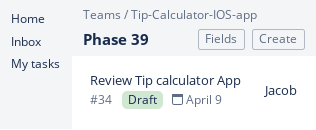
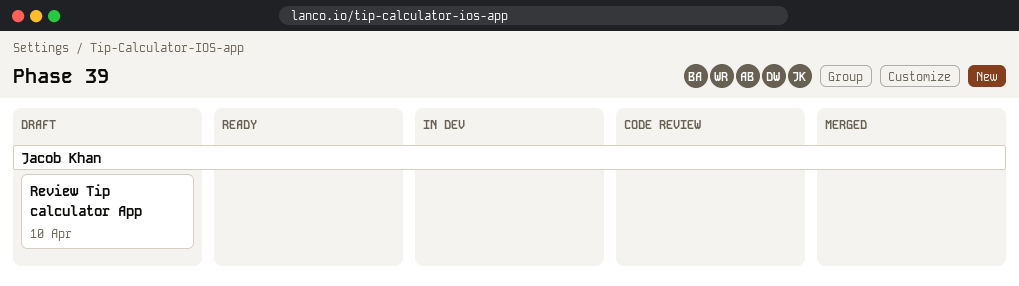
Review Tip calculator App, due: Apr 9 -> Apr 10

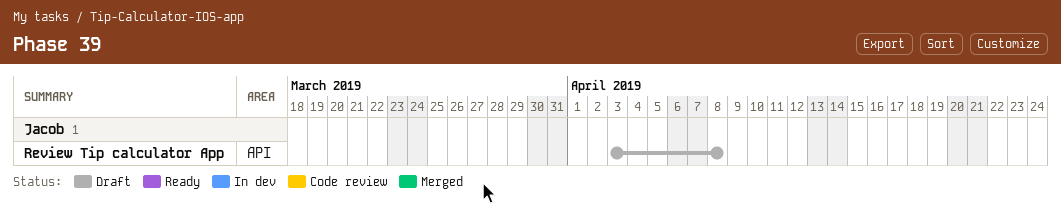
Review Tip calculator App, due: Apr 10 -> Apr 8

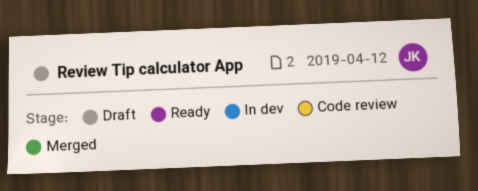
Review Tip calculator App, due: Apr 8 -> Apr 12

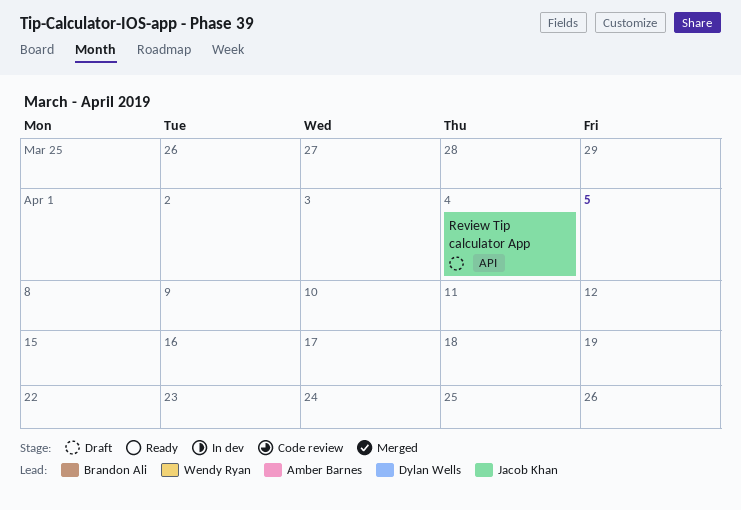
Review Tip calculator App, due: Apr 12 -> Apr 4

